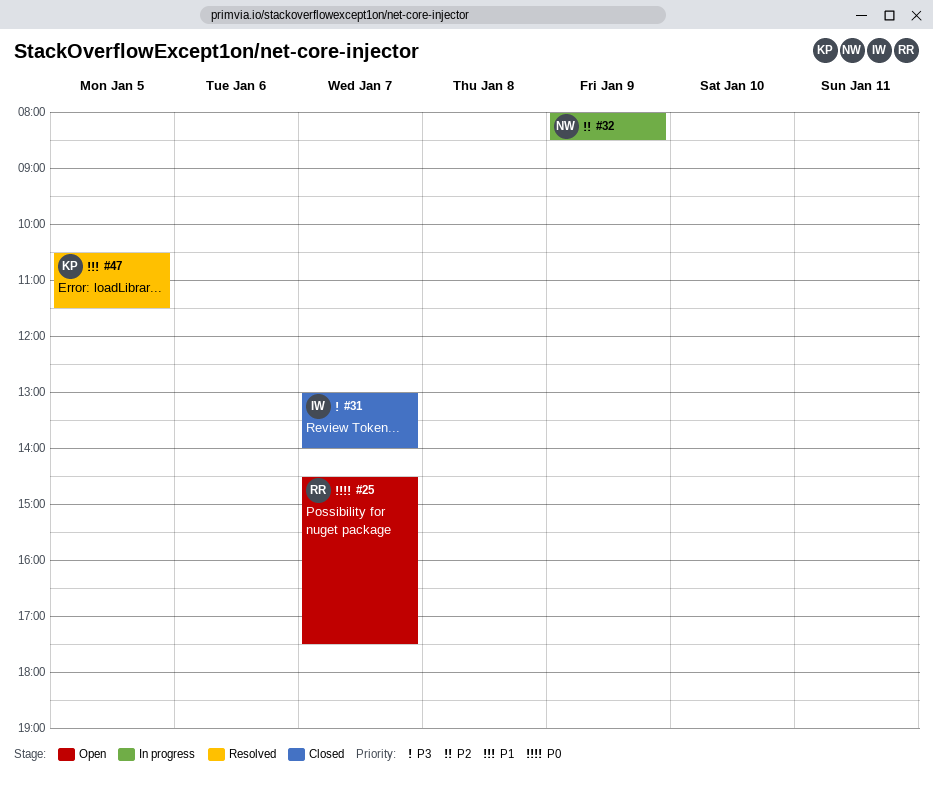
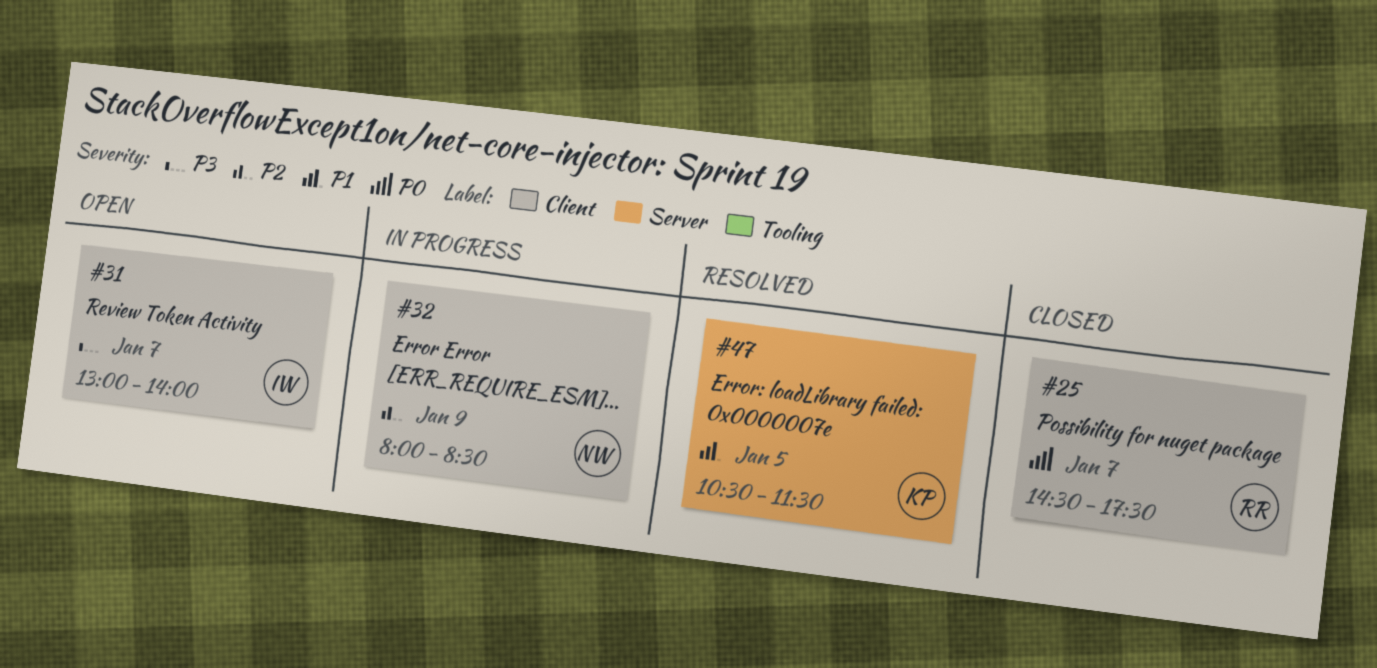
#25, status: Open -> Closed
#31, status: Closed -> Open

